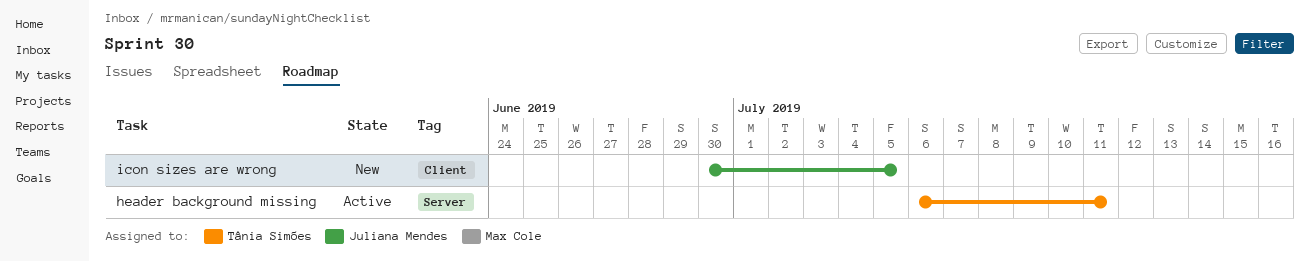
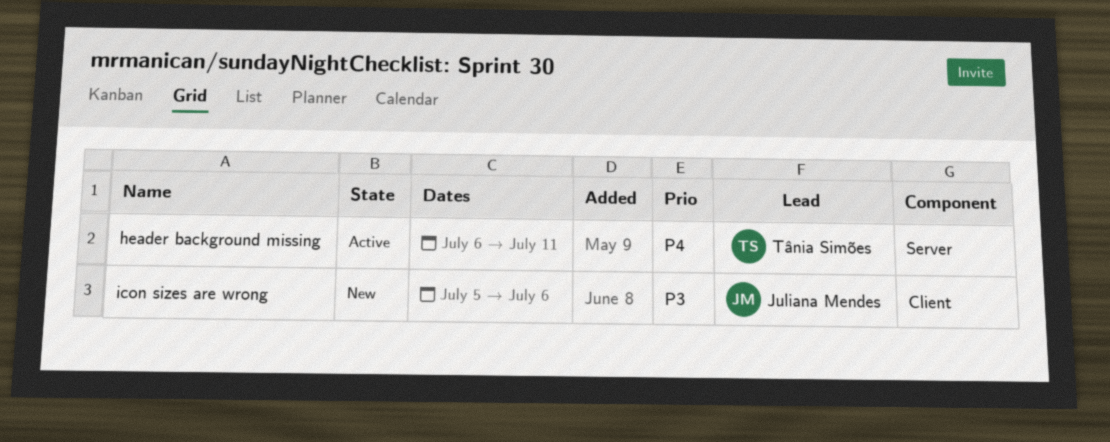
icon sizes are wrong, start: Jun 30 -> Jul 5
icon sizes are wrong, due: Jul 5 -> Jul 6

